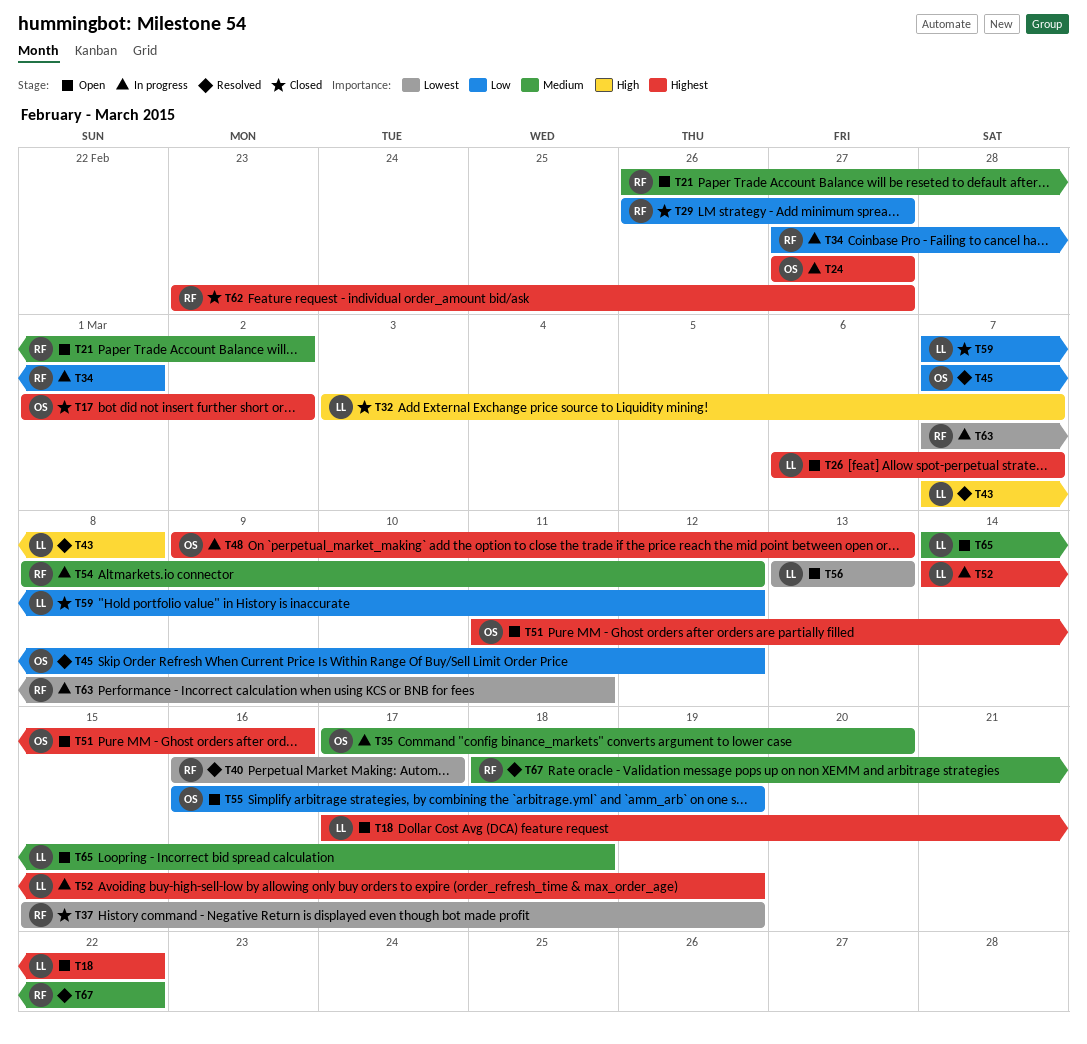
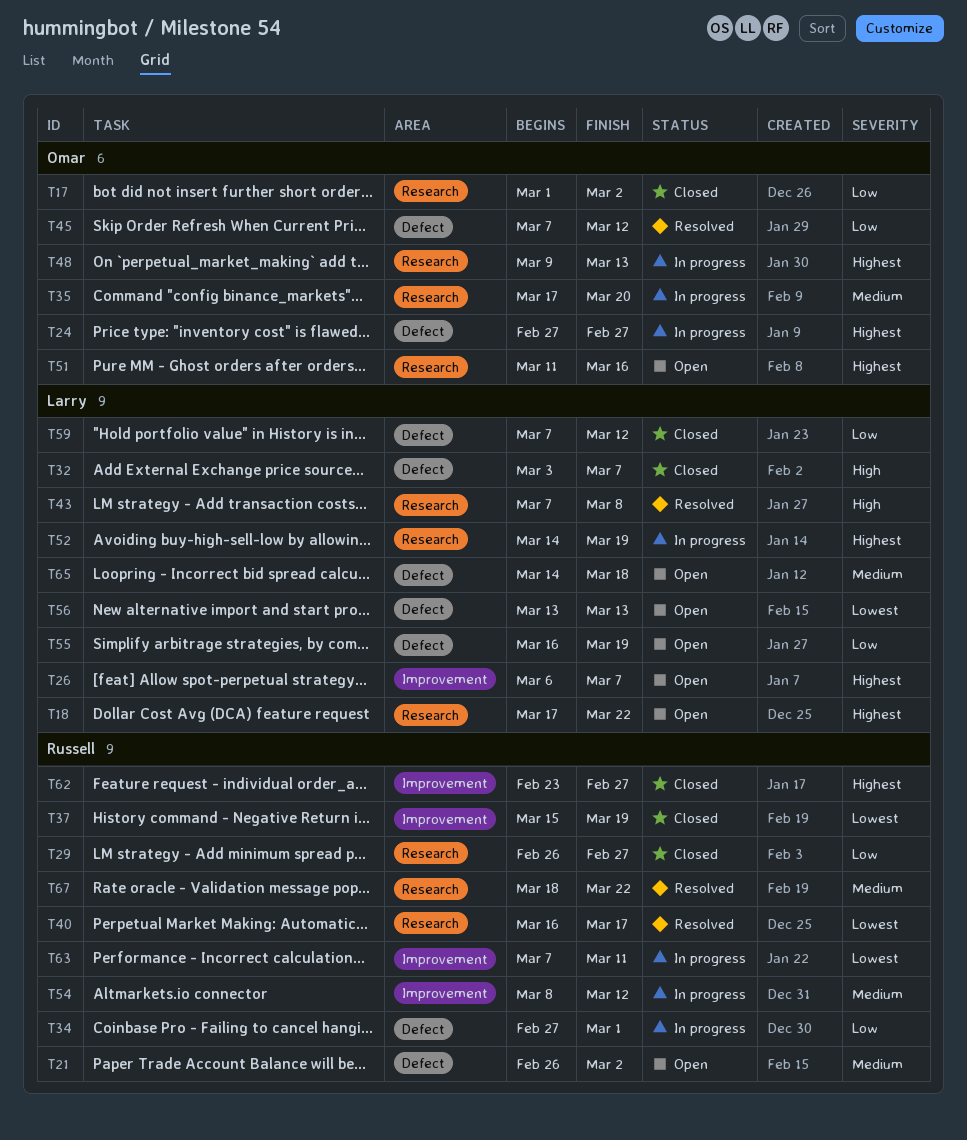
T17, priority: Highest -> Low
T55, owner: Omar -> Larry

